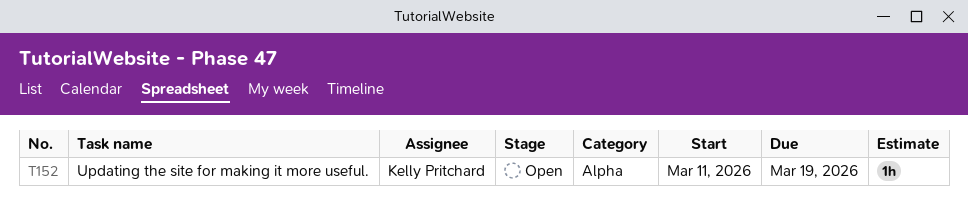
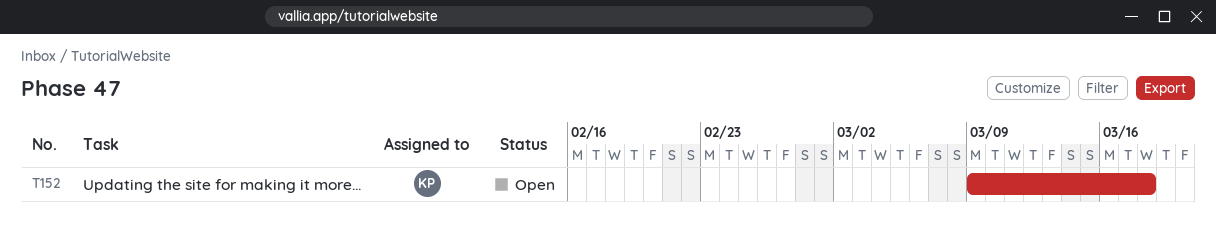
T152, start: Mar 11 -> Mar 9
T152, due: Mar 19 -> Mar 18

